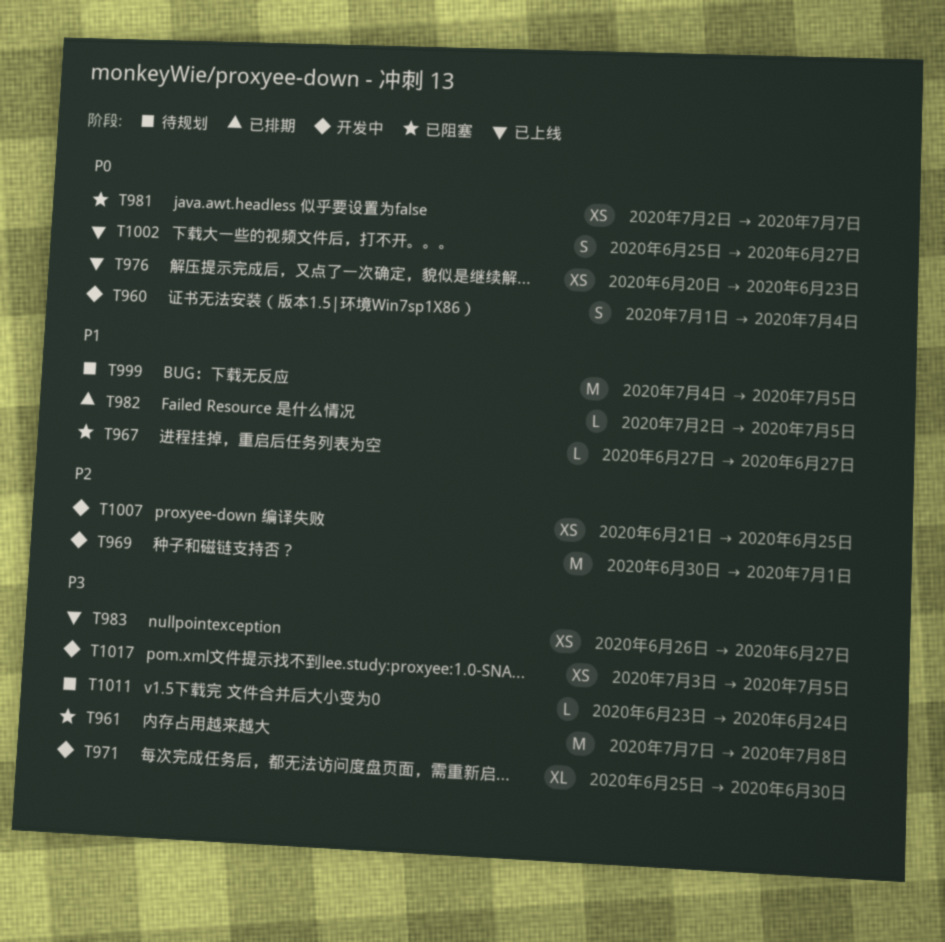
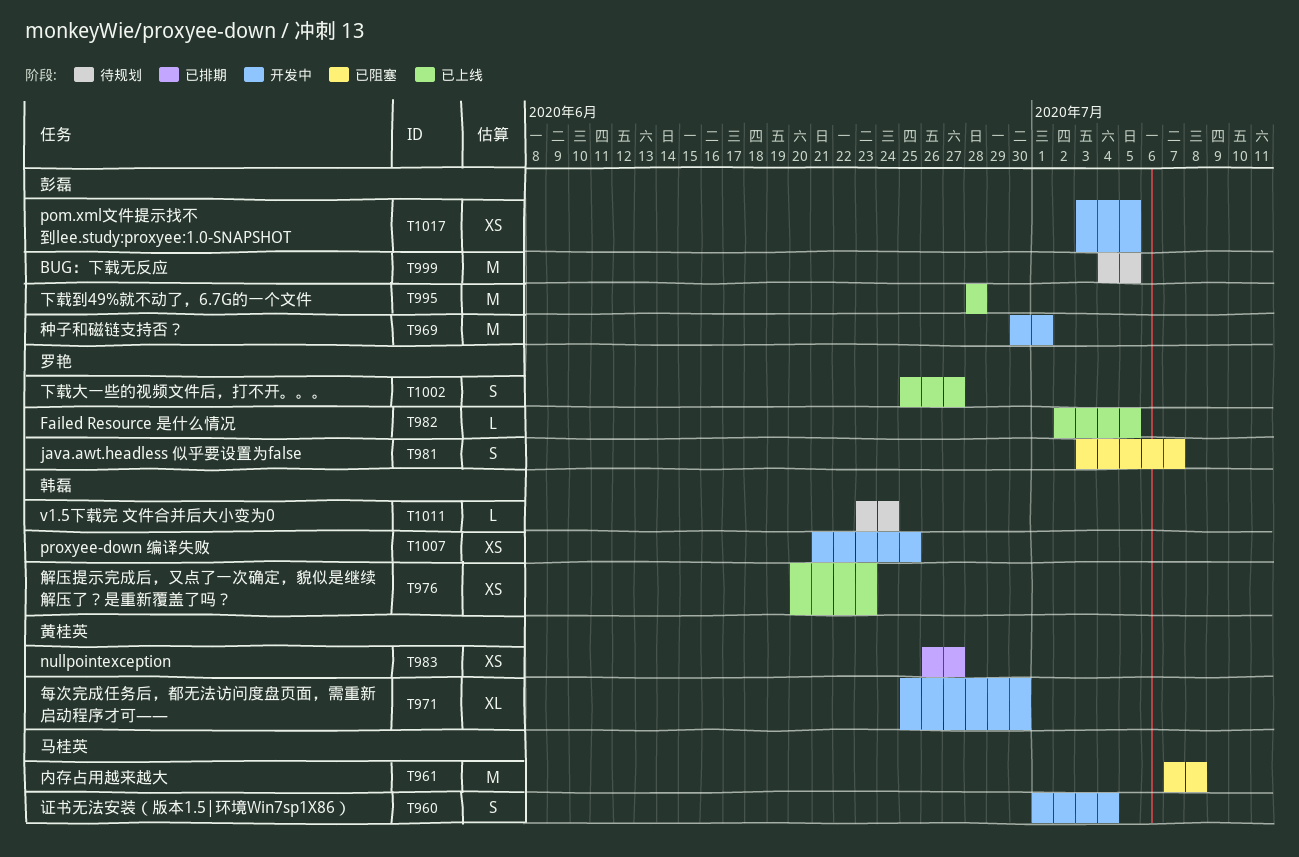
T967: present -> none
T981, estimate: XS -> S
T981, start: Jul 2 -> Jul 3
T982, status: 已排期 -> 已上线
T983, status: 已上线 -> 已排期
T995: none -> present

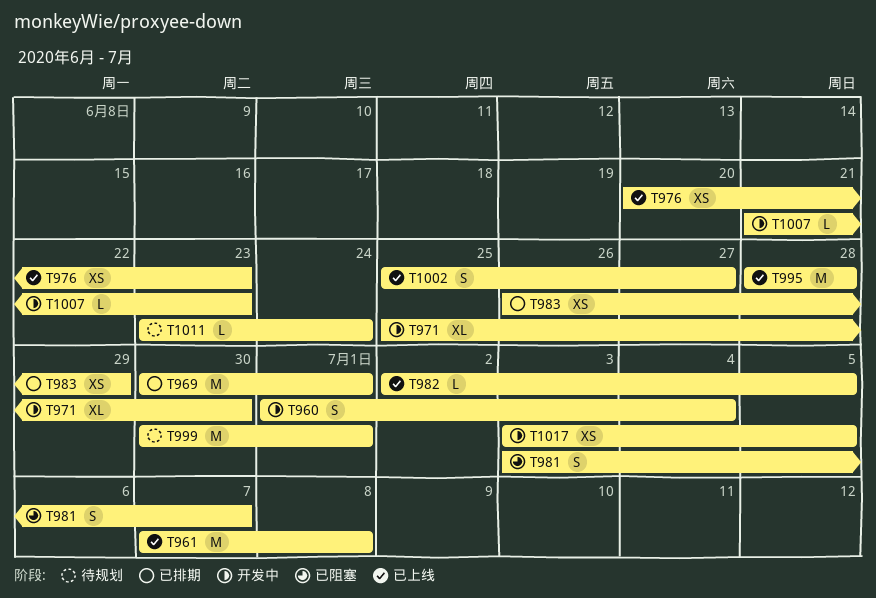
T961, status: 已阻塞 -> 已上线
T969, status: 开发中 -> 已排期
T983, due: Jun 27 -> Jun 29
T999, start: Jul 4 -> Jun 30
T999, due: Jul 5 -> Jul 1
T1007, estimate: XS -> L
T1007, due: Jun 25 -> Jun 23

